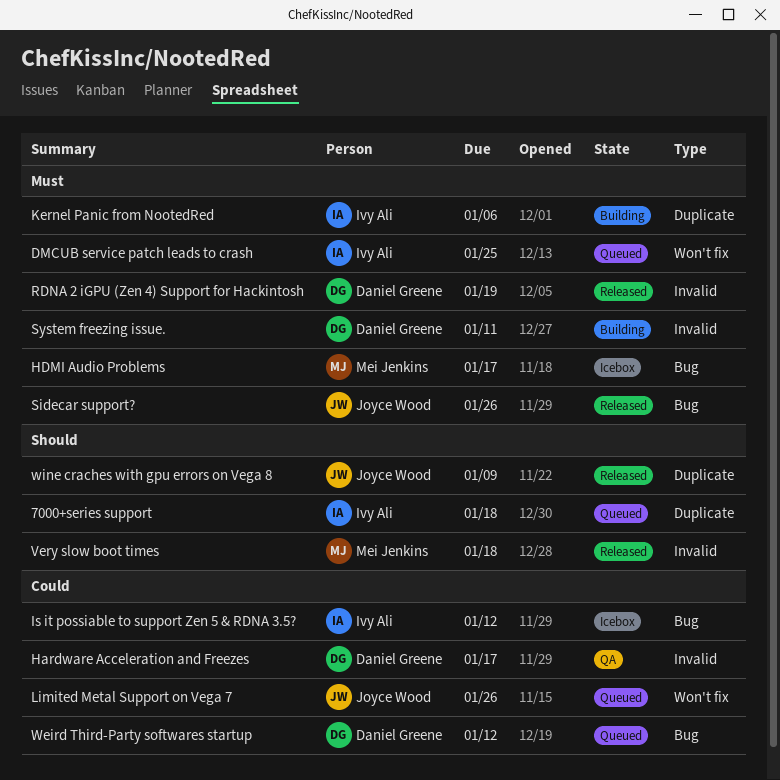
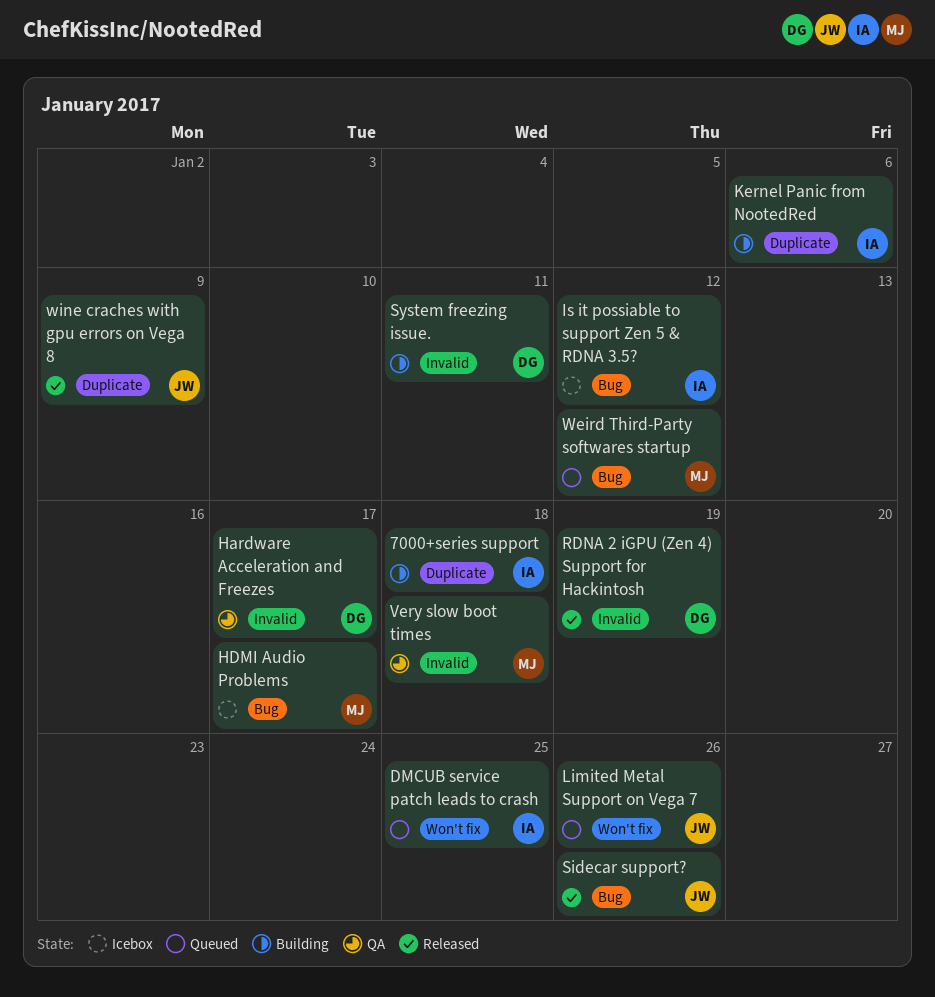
7000+series support, status: Queued -> Building
Very slow boot times, status: Released -> QA
Weird Third-Party softwares startup, owner: Daniel Greene -> Mei Jenkins

